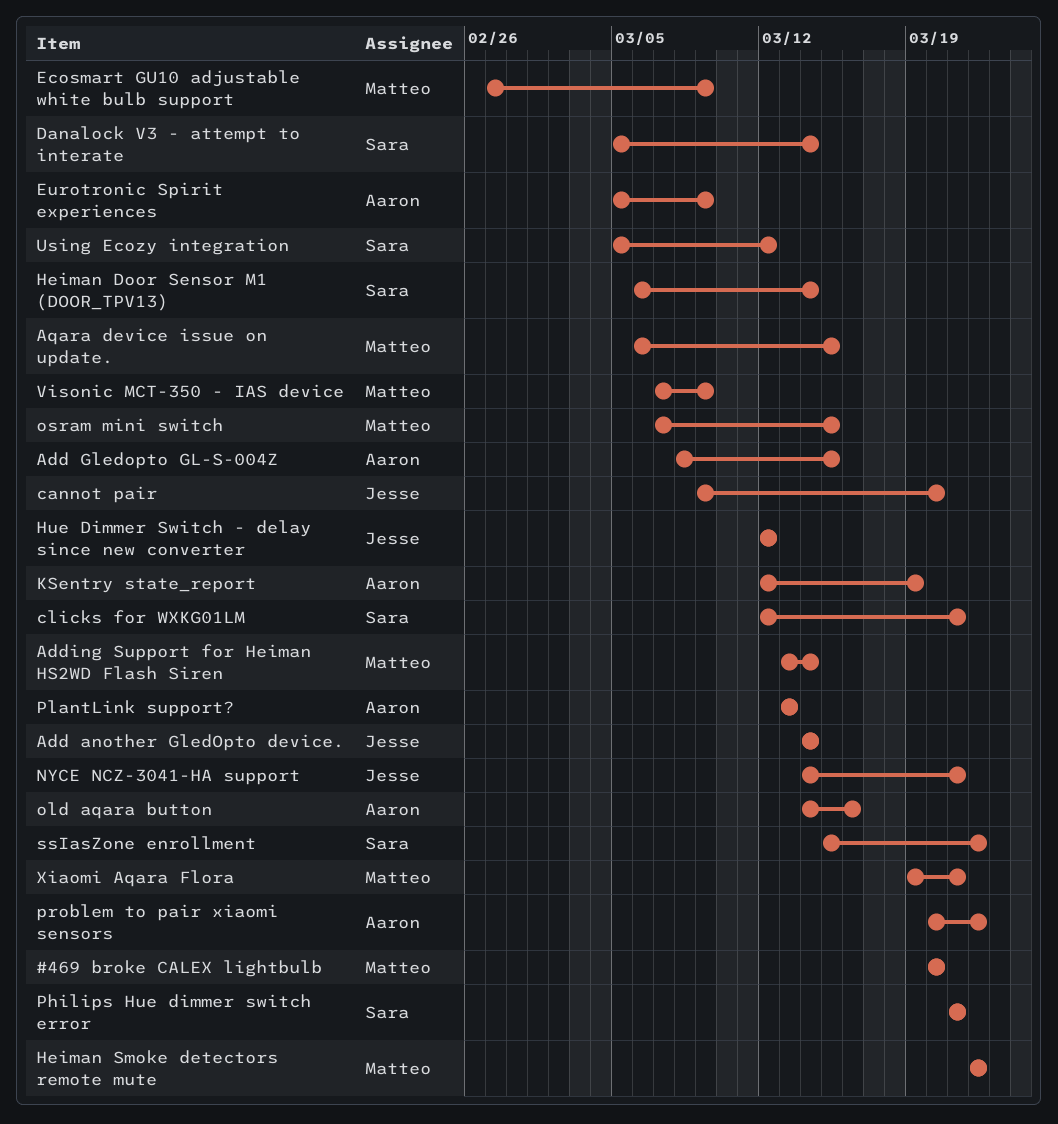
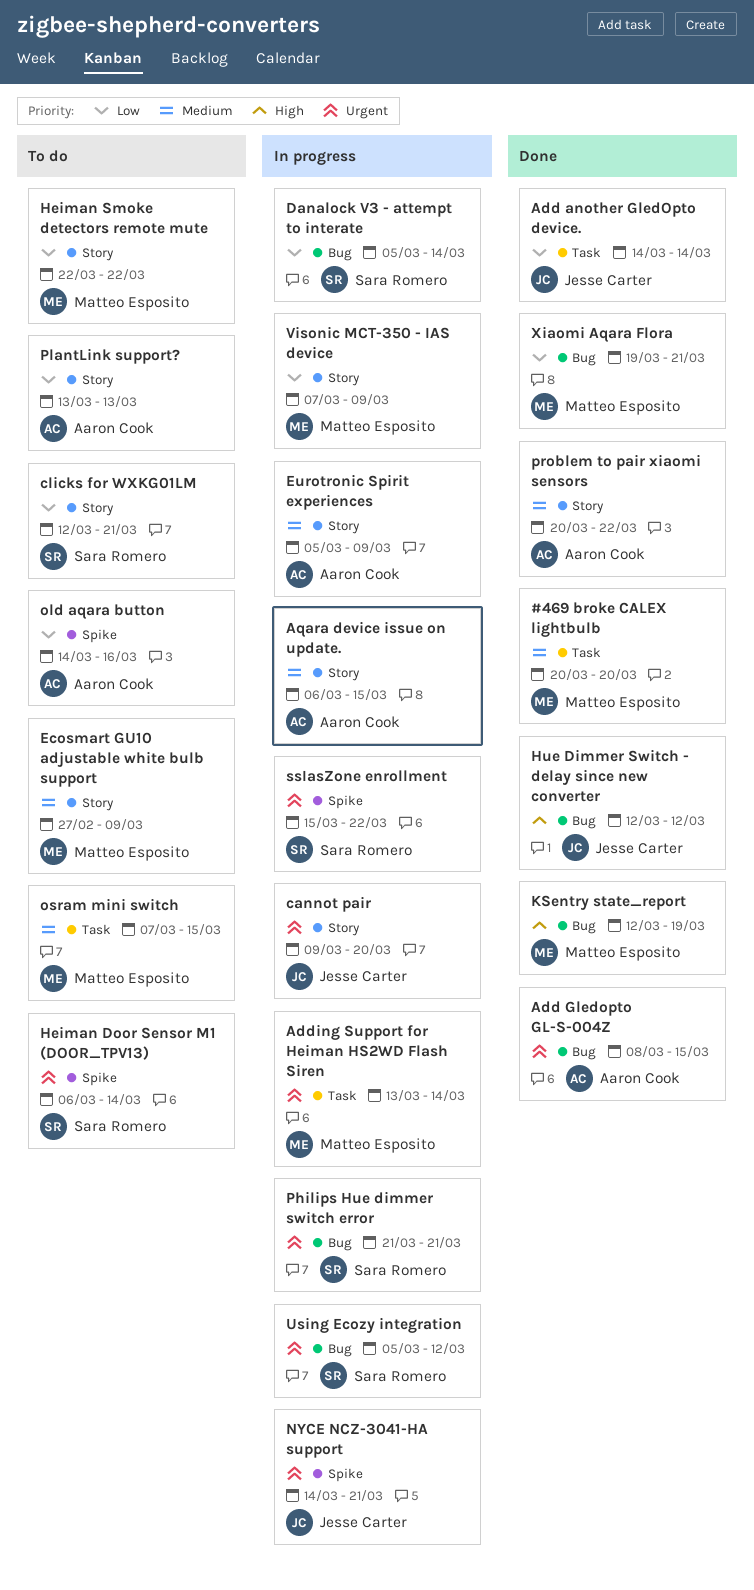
Aqara device issue on update., owner: Matteo Esposito -> Aaron Cook
KSentry state_report, owner: Aaron Cook -> Matteo Esposito

